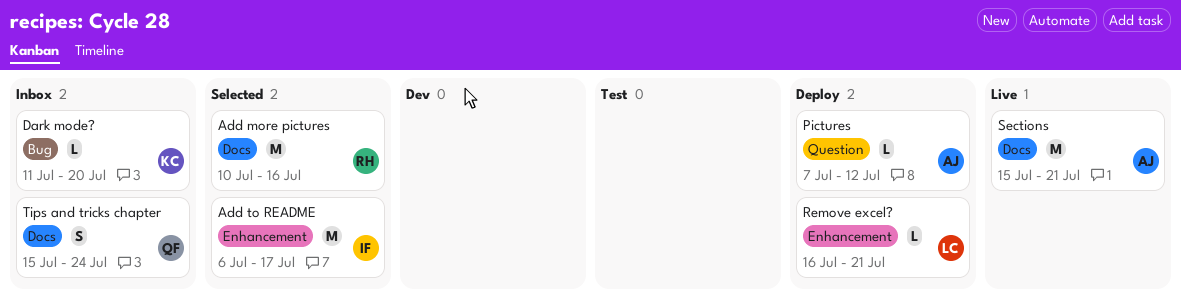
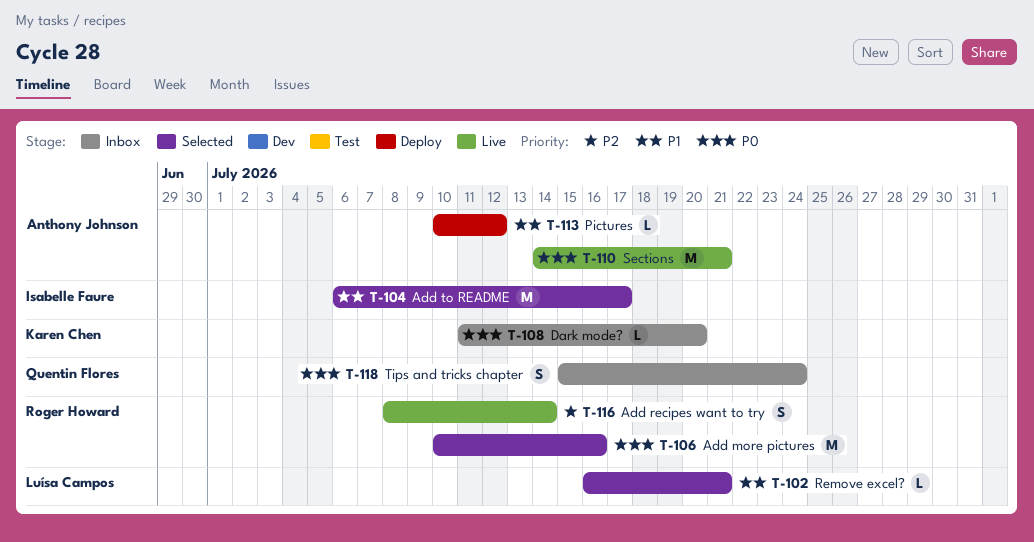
Add recipes want to try: none -> present
Pictures, start: Jul 7 -> Jul 10
Remove excel?, status: Deploy -> Selected
Sections, start: Jul 15 -> Jul 14

